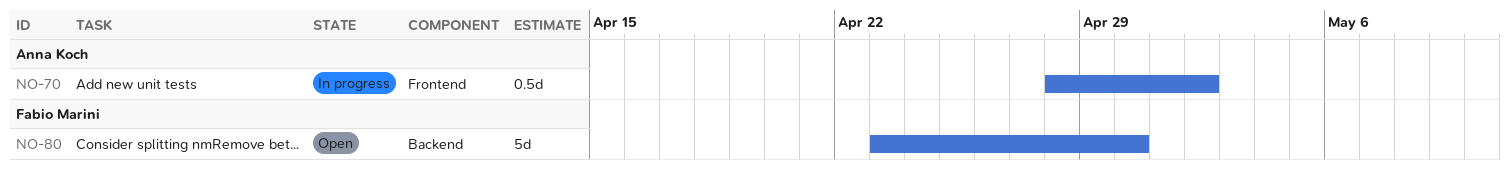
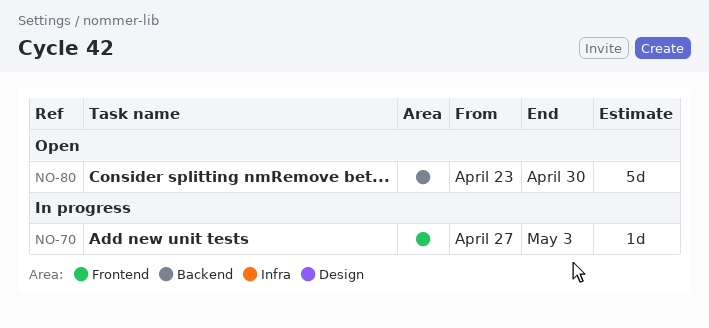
NO-70, estimate: 0.5d -> 1d
NO-70, start: Apr 28 -> Apr 27
NO-70, due: May 2 -> May 3

